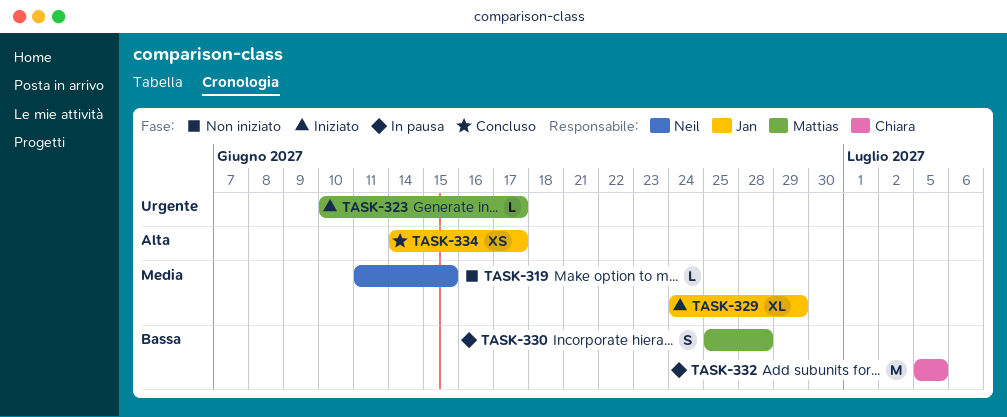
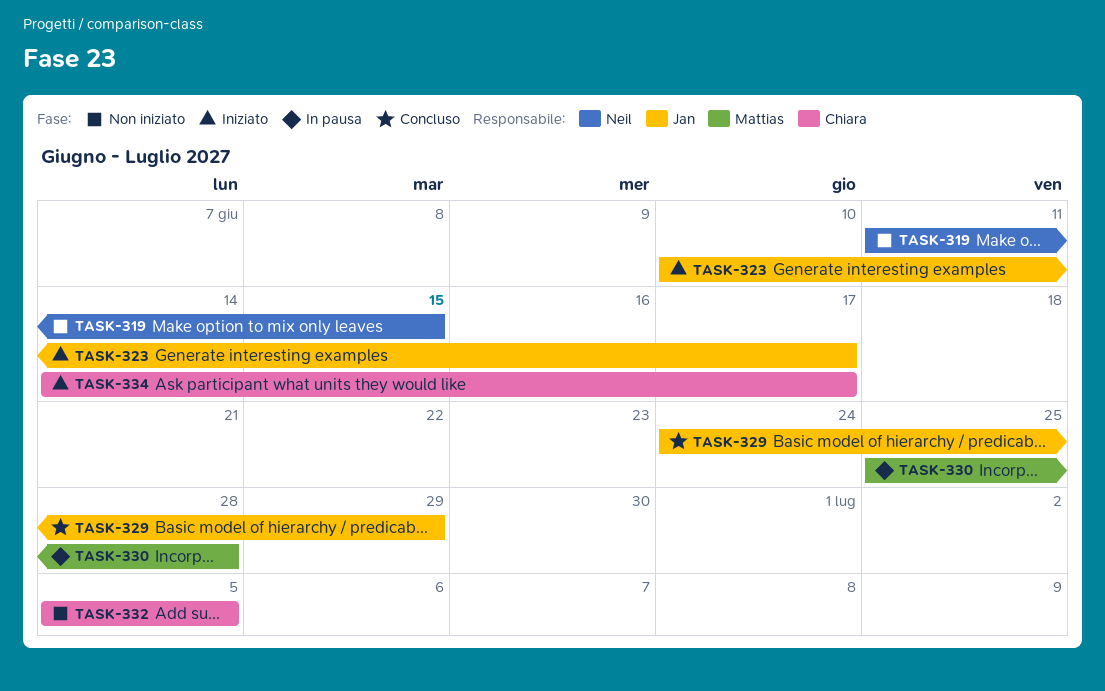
TASK-323, owner: Mattias -> Jan
TASK-329, status: Iniziato -> Concluso
TASK-332, status: In pausa -> Non iniziato
TASK-334, status: Concluso -> Iniziato
TASK-334, owner: Jan -> Chiara

